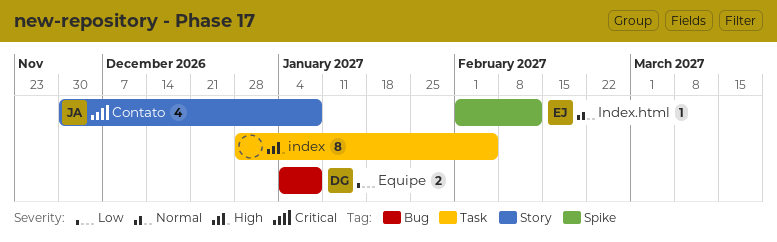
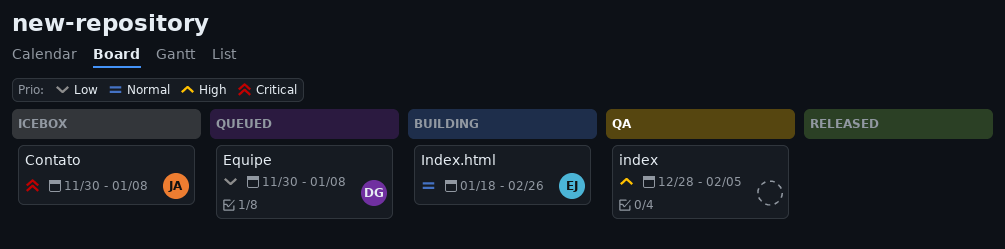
Equipe, start: Jan 4 -> Nov 30
Index.html, start: Feb 1 -> Jan 18
Index.html, due: Feb 12 -> Feb 26

